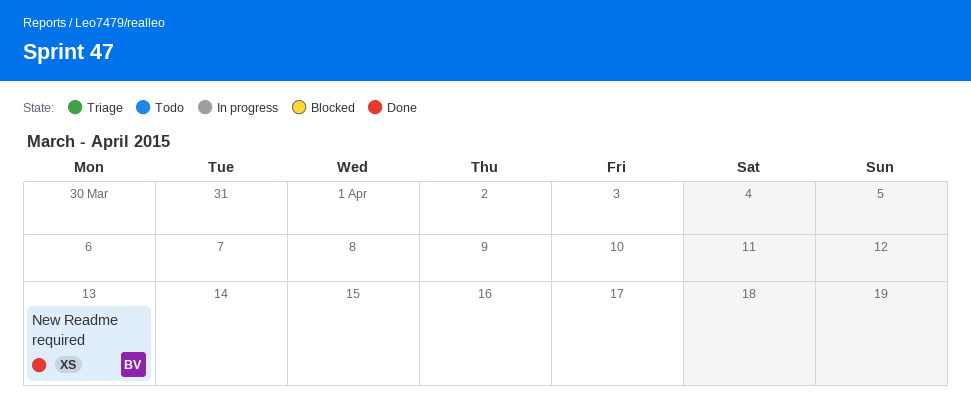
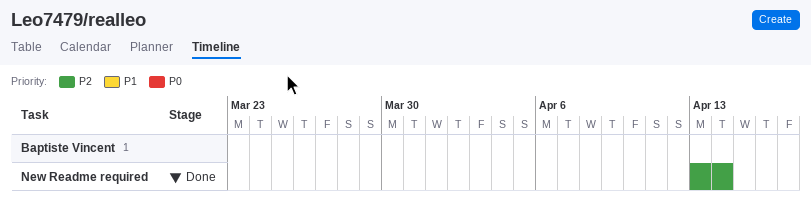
New Readme required, due: Apr 13 -> Apr 14

